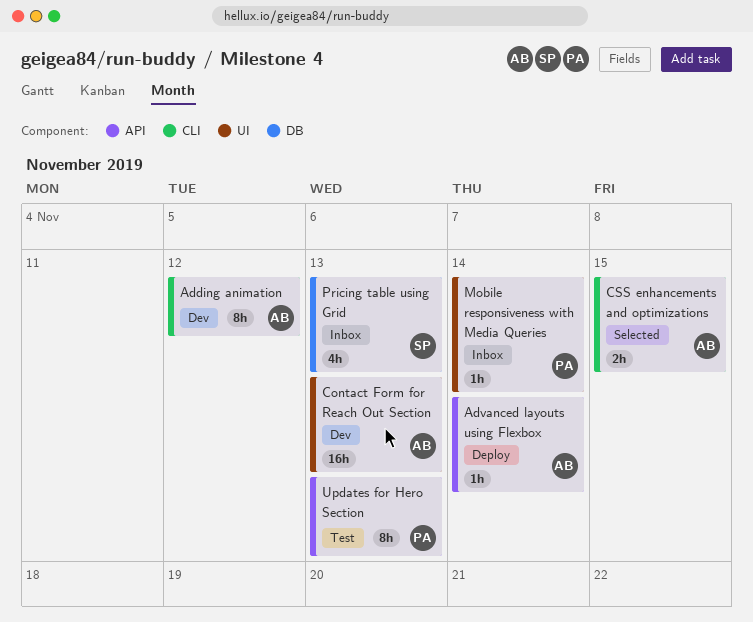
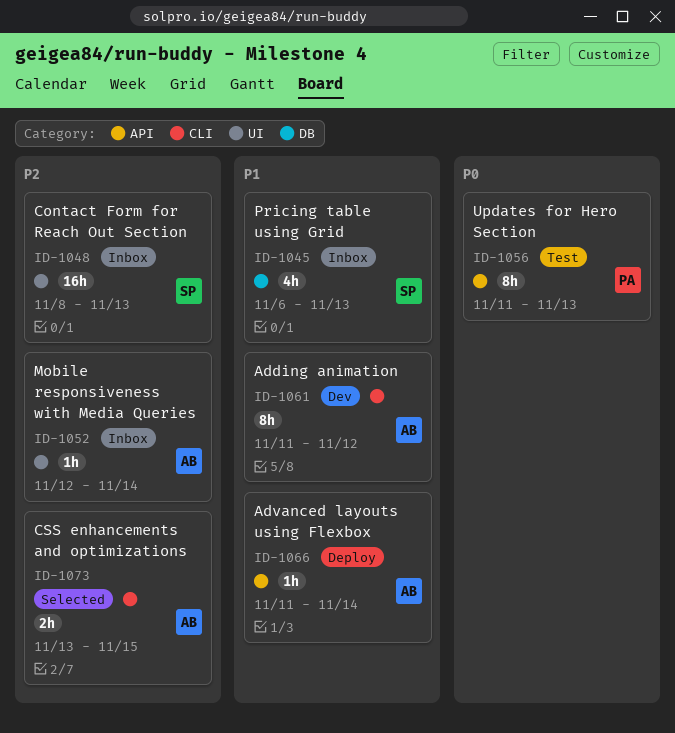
Contact Form for Reach Out Section, status: Dev -> Inbox
Contact Form for Reach Out Section, owner: AB -> SP
Mobile responsiveness with Media Queries, owner: PA -> AB

